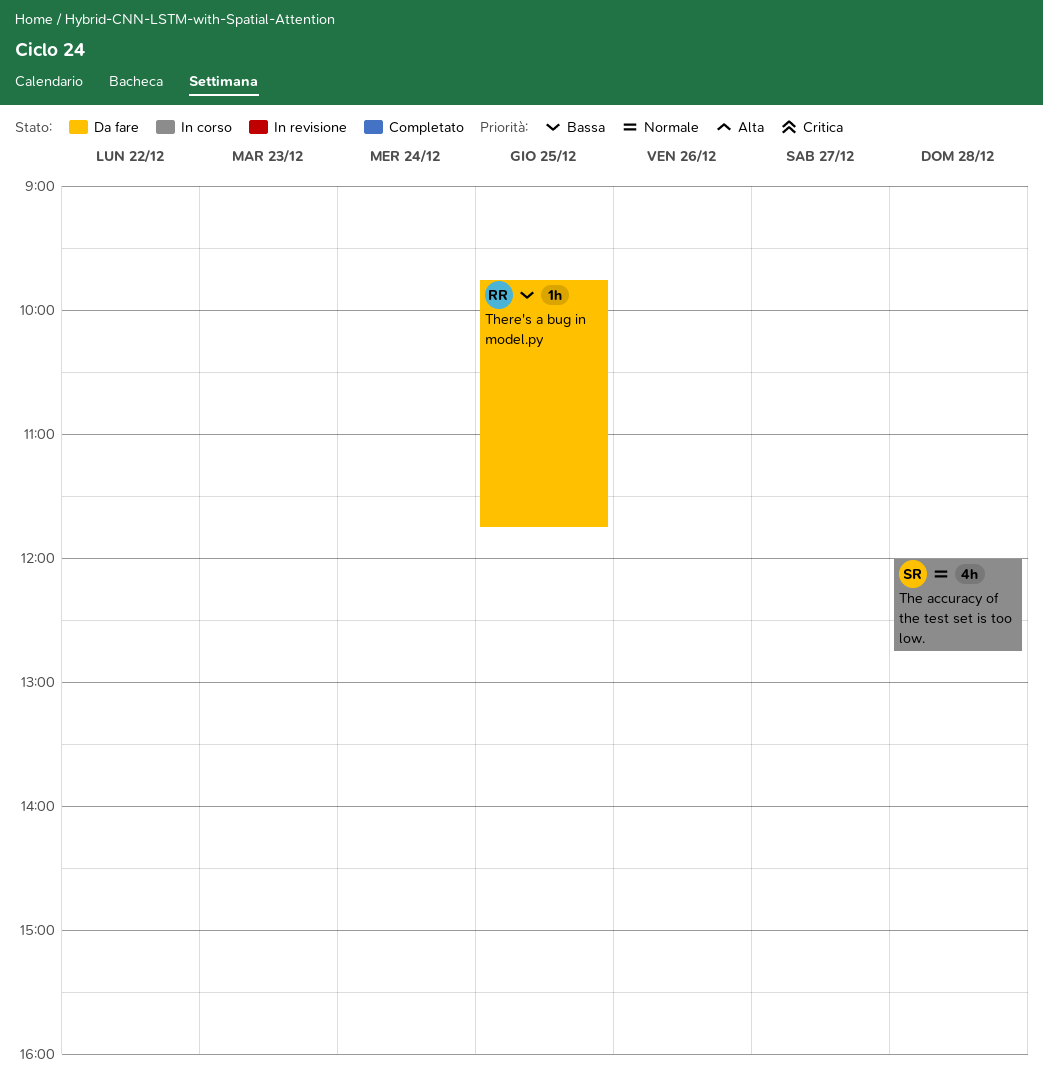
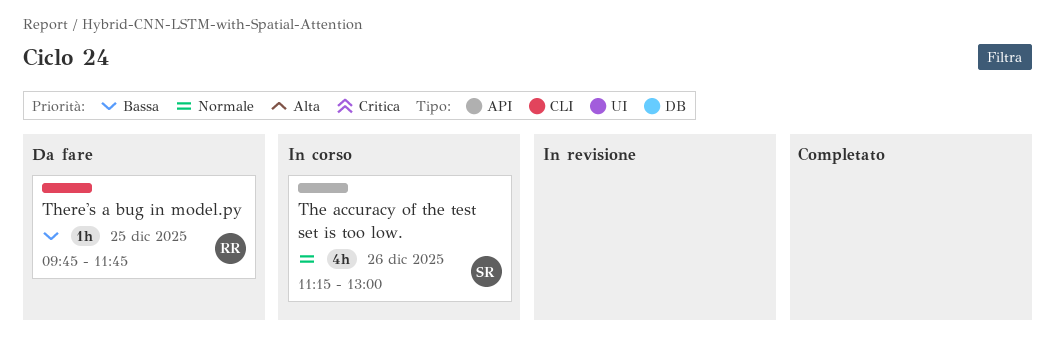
The accuracy of the test set is too low., day: Dec 28 -> Dec 26
The accuracy of the test set is too low., begins: 12:00 -> 11:15
The accuracy of the test set is too low., ends: 12:45 -> 13:00

